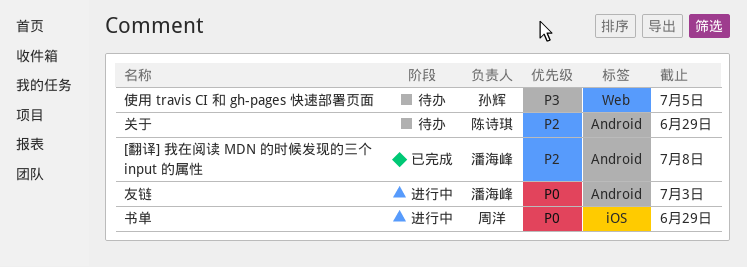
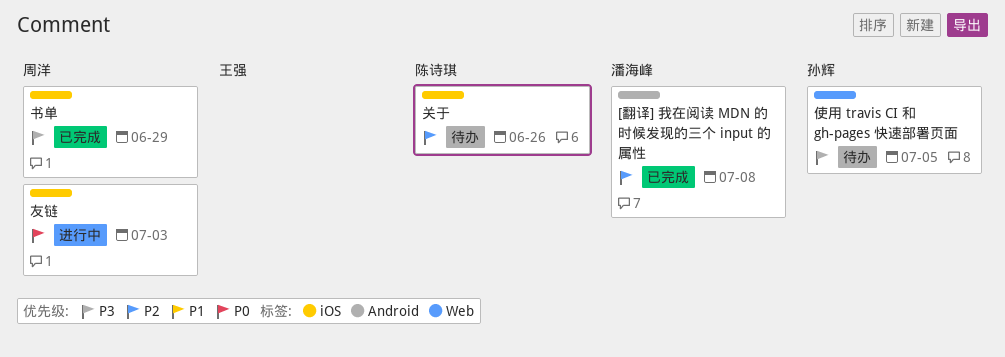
书单, status: 进行中 -> 已完成
书单, priority: P0 -> P3
关于, label: Android -> iOS
关于, due: Jun 29 -> Jun 26
友链, owner: 潘海峰 -> 周洋
友链, label: Android -> iOS

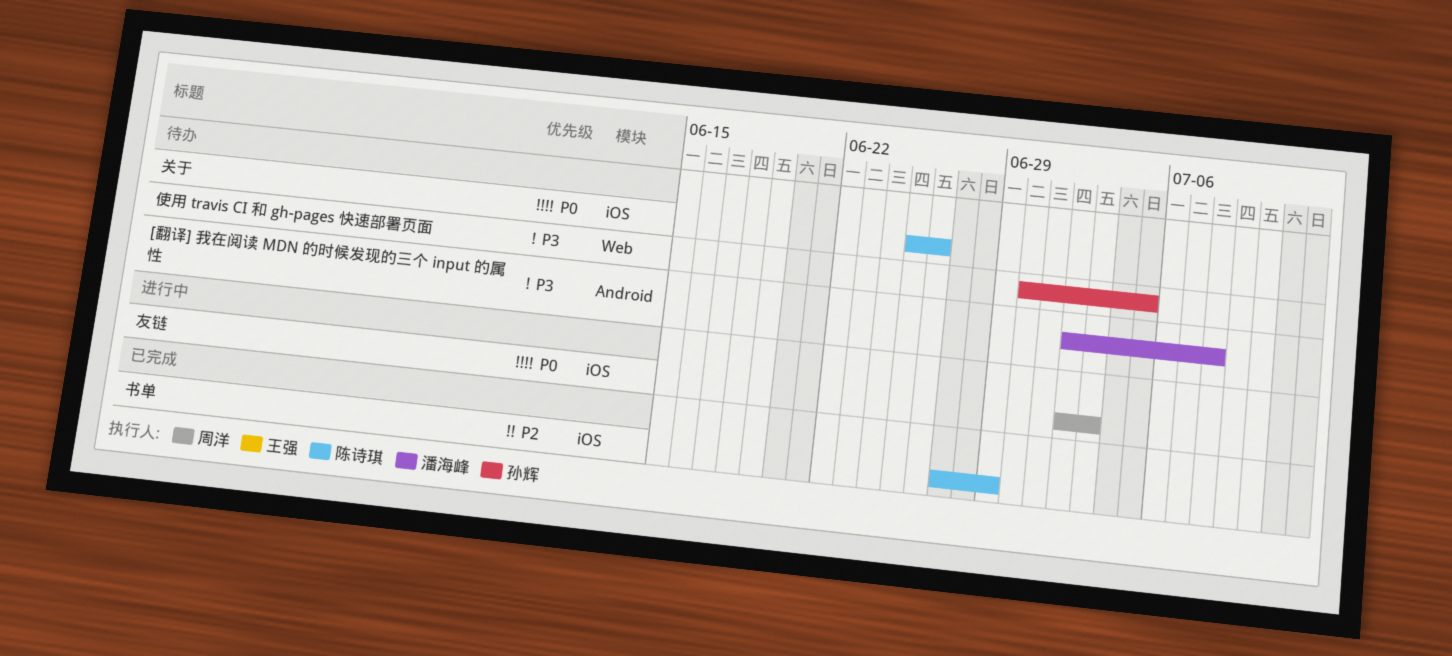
[翻译] 我在阅读 MDN 的时候发现的三个 input 的属性, status: 已完成 -> 待办
[翻译] 我在阅读 MDN 的时候发现的三个 input 的属性, priority: P2 -> P3
书单, owner: 周洋 -> 陈诗琪
书单, priority: P3 -> P2
关于, priority: P2 -> P0

